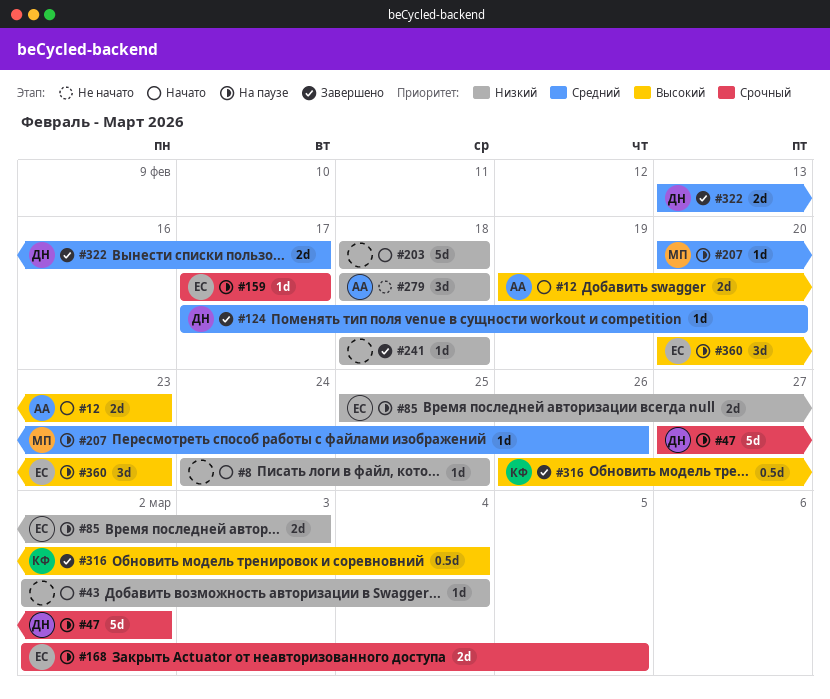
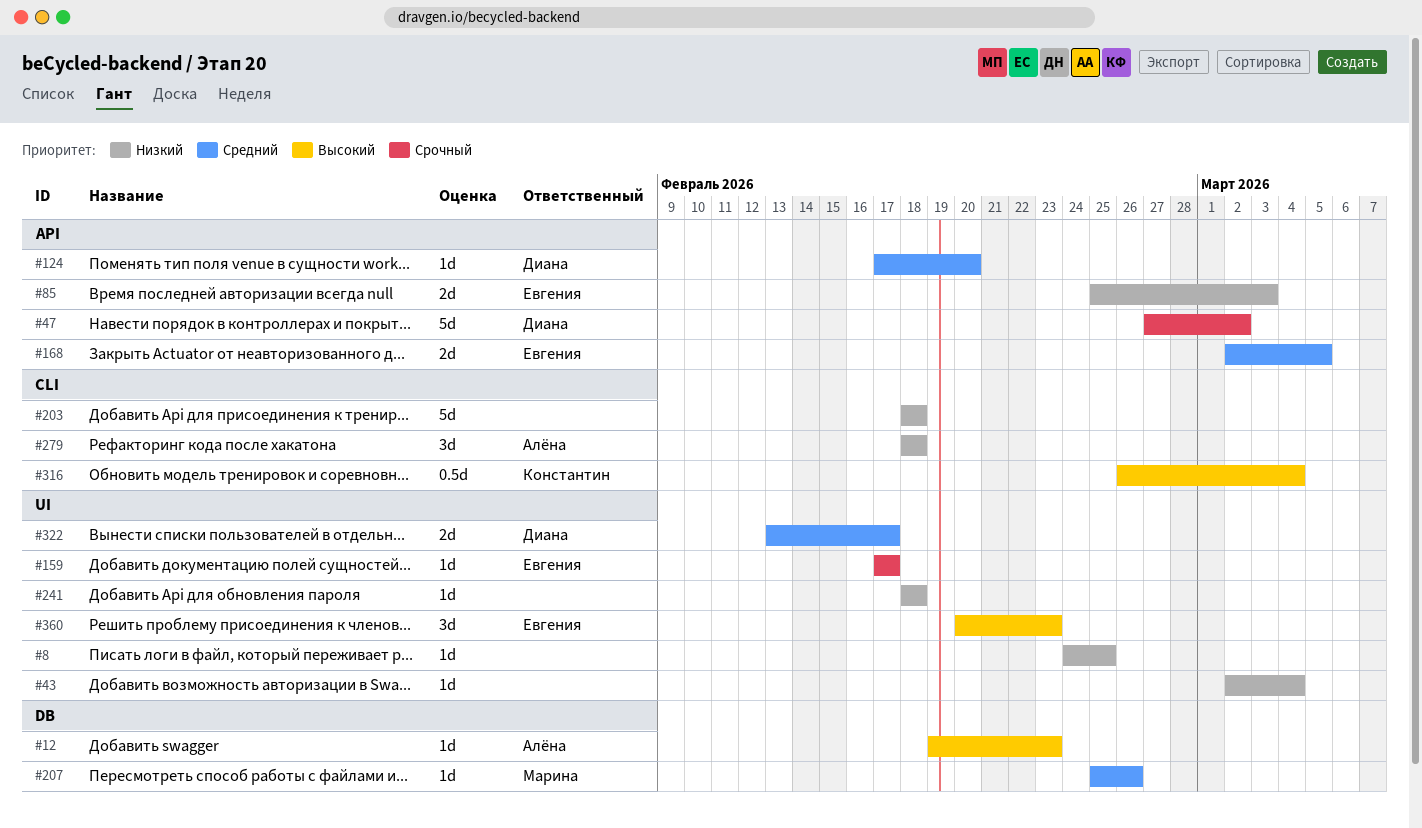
#12, estimate: 2d -> 1d
#168, priority: Срочный -> Средний
#207, start: Feb 20 -> Feb 25

